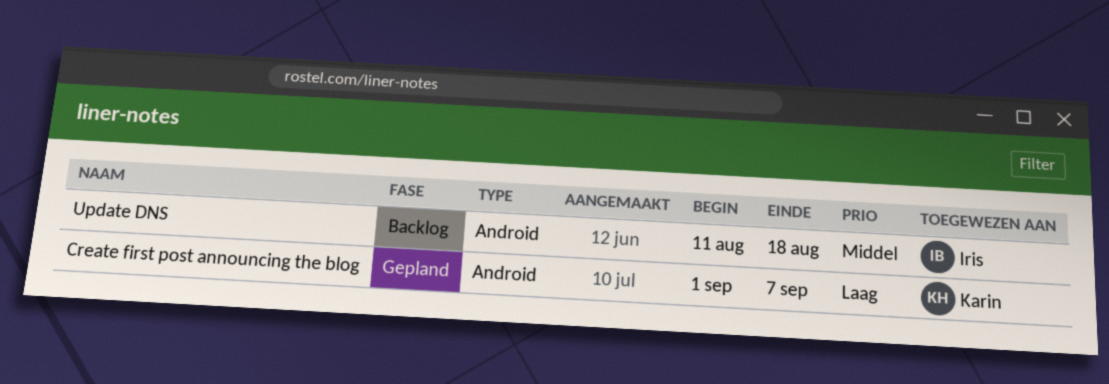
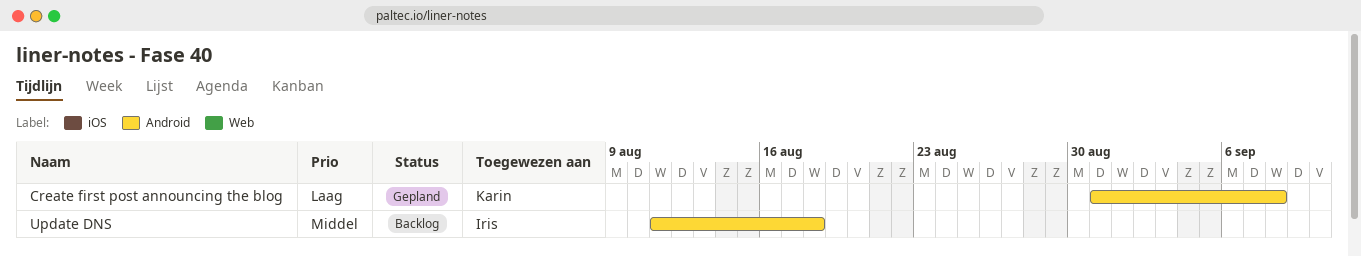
Create first post announcing the blog, start: Sep 1 -> Aug 31
Create first post announcing the blog, due: Sep 7 -> Sep 8

